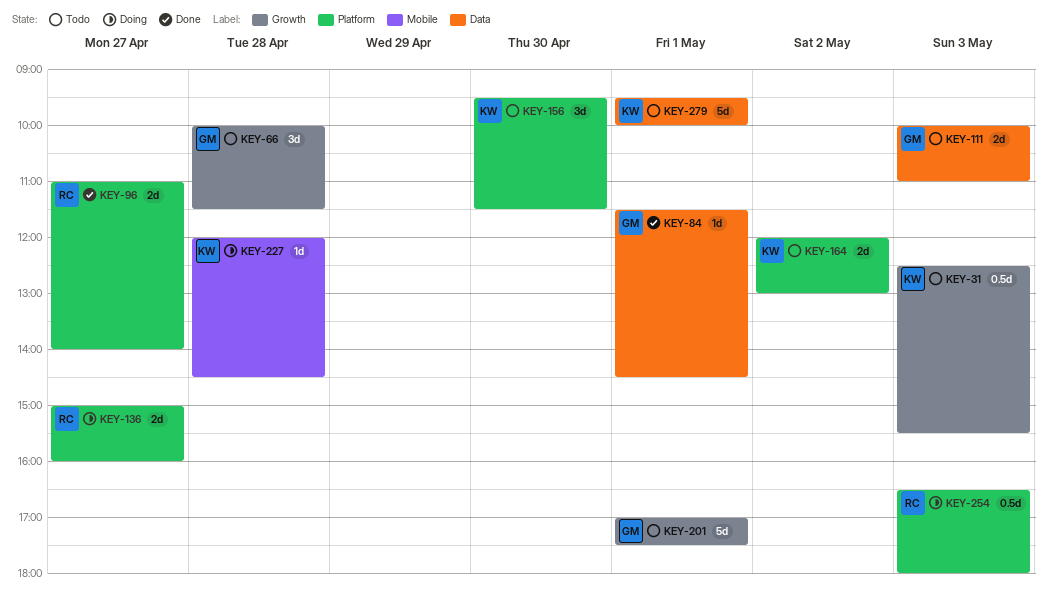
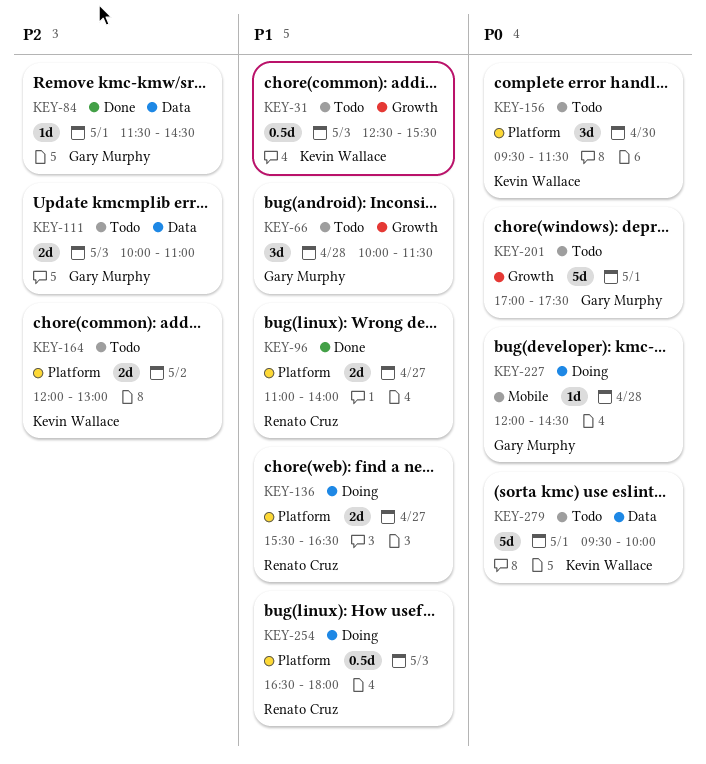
KEY-136, begins: 15:00 -> 15:30
KEY-136, ends: 16:00 -> 16:30
KEY-227, owner: Kevin Wallace -> Gary Murphy

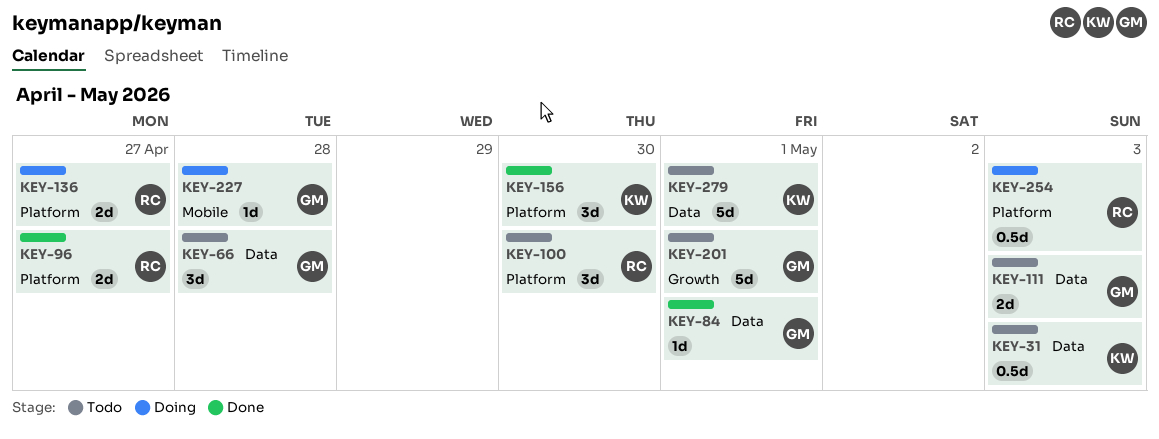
KEY-31, label: Growth -> Data
KEY-66, label: Growth -> Data
KEY-100: none -> present
KEY-156, status: Todo -> Done
KEY-164: present -> none

